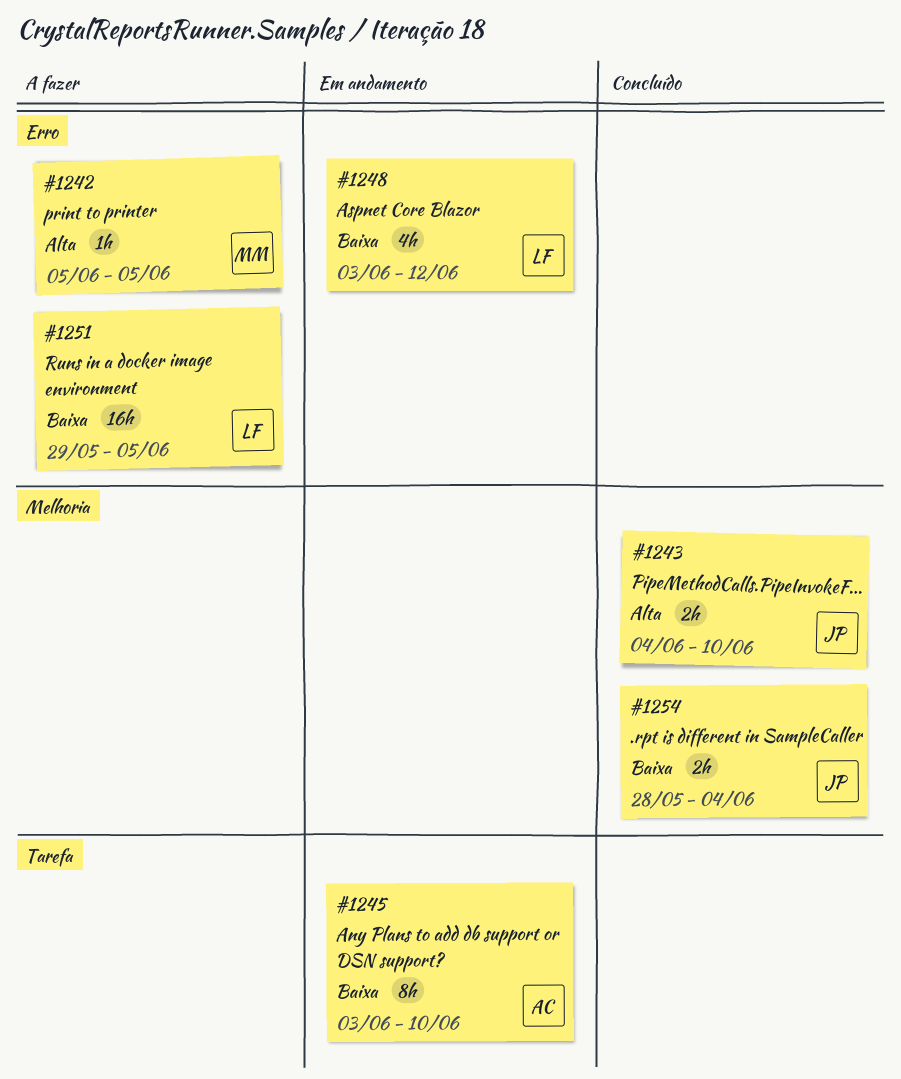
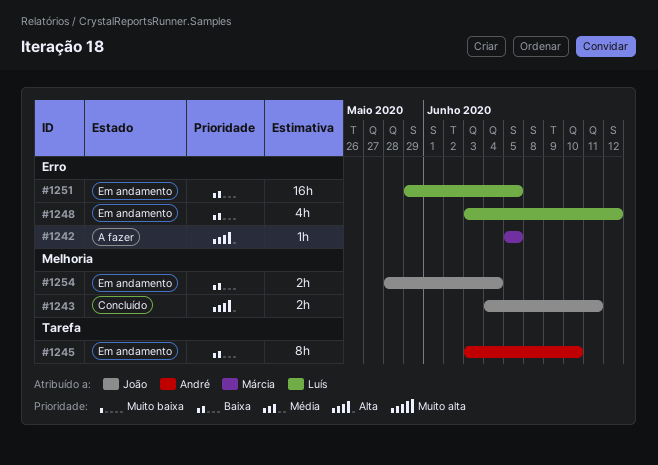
#1243, due: Jun 10 -> Jun 11
#1251, status: A fazer -> Em andamento
#1254, status: Concluído -> Em andamento

